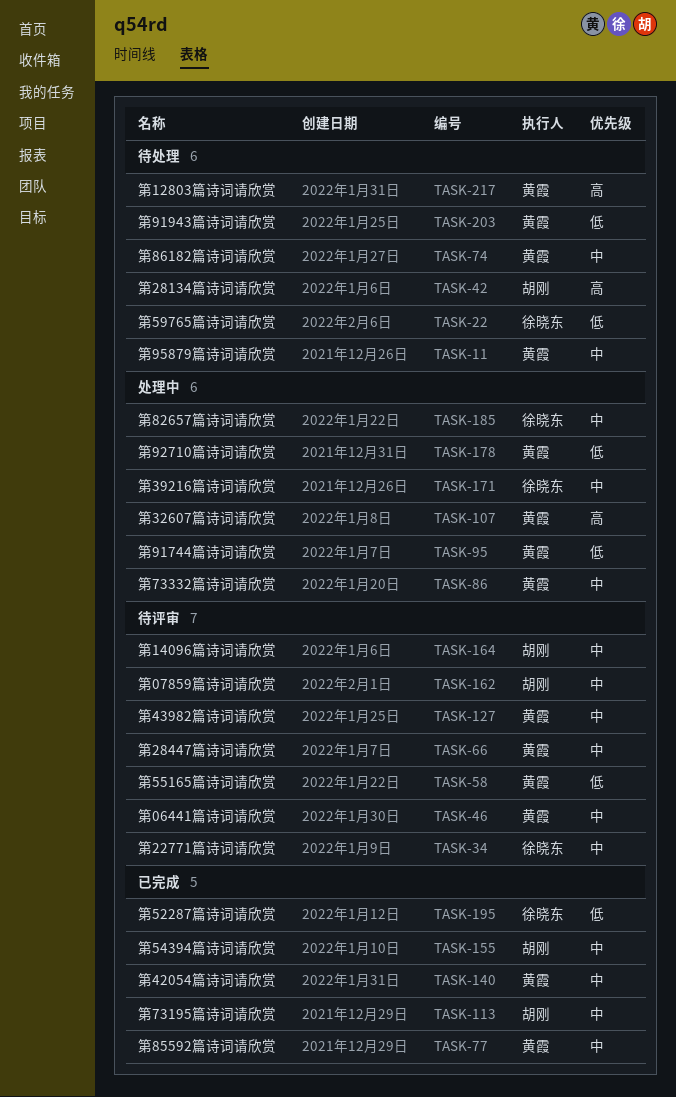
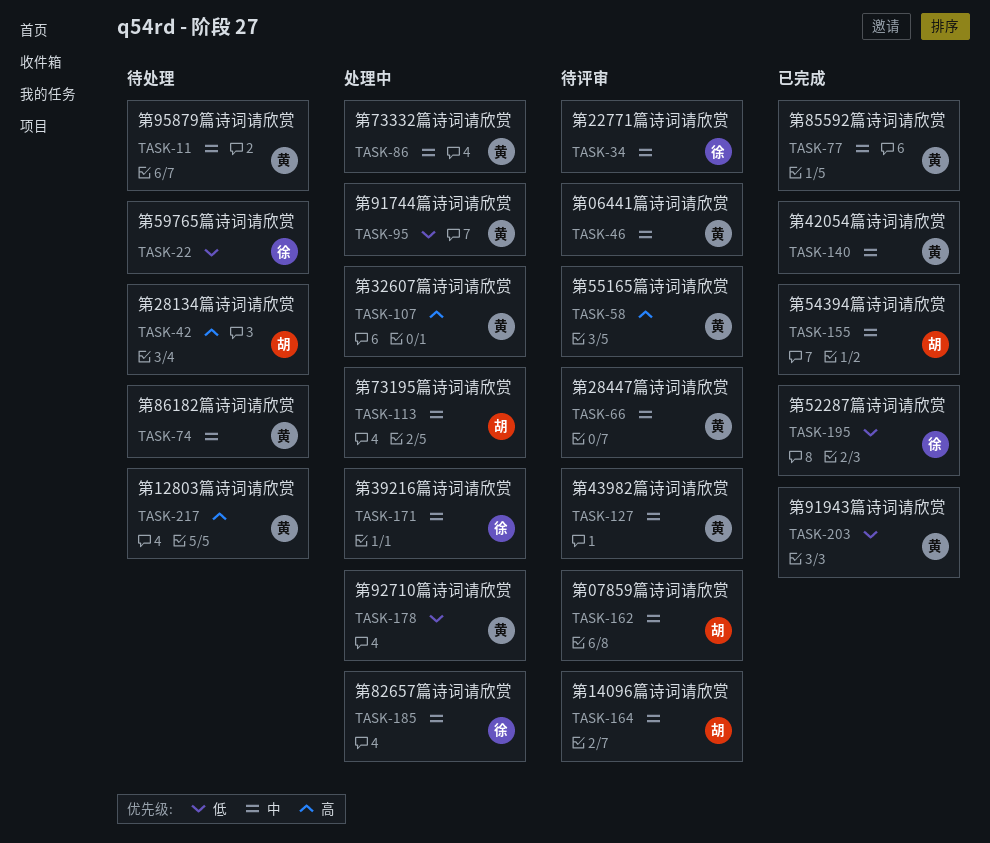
TASK-58, priority: 低 -> 高
TASK-113, status: 已完成 -> 处理中
TASK-203, status: 待处理 -> 已完成

